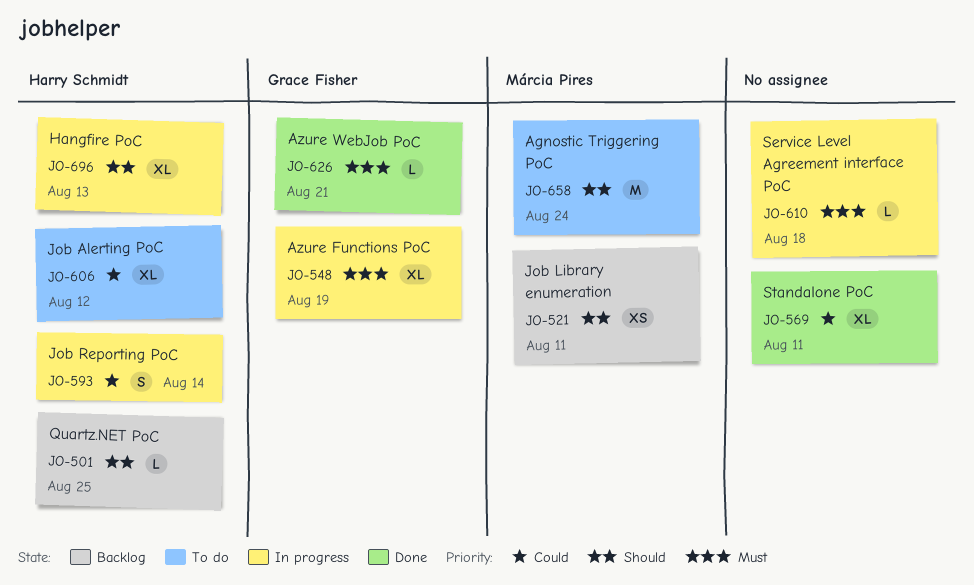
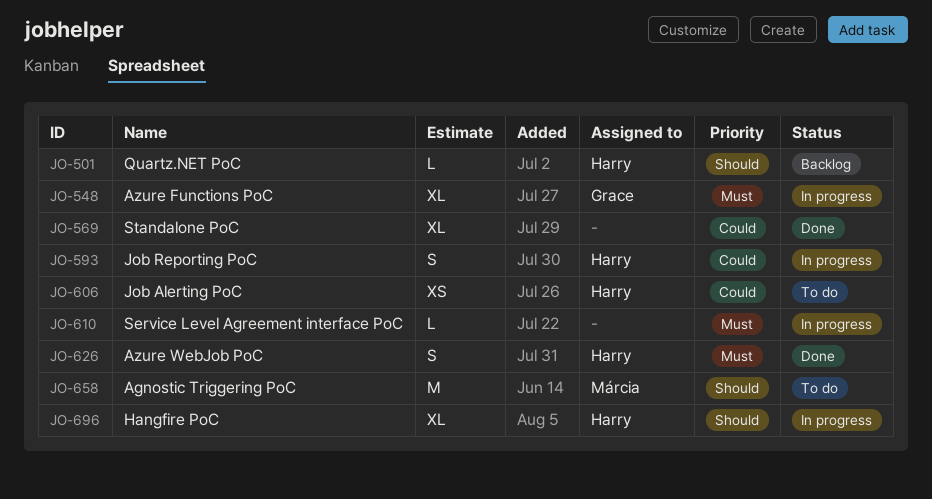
JO-521: present -> none
JO-606, estimate: XL -> XS
JO-626, owner: Grace Fisher -> Harry Schmidt
JO-626, estimate: L -> S

